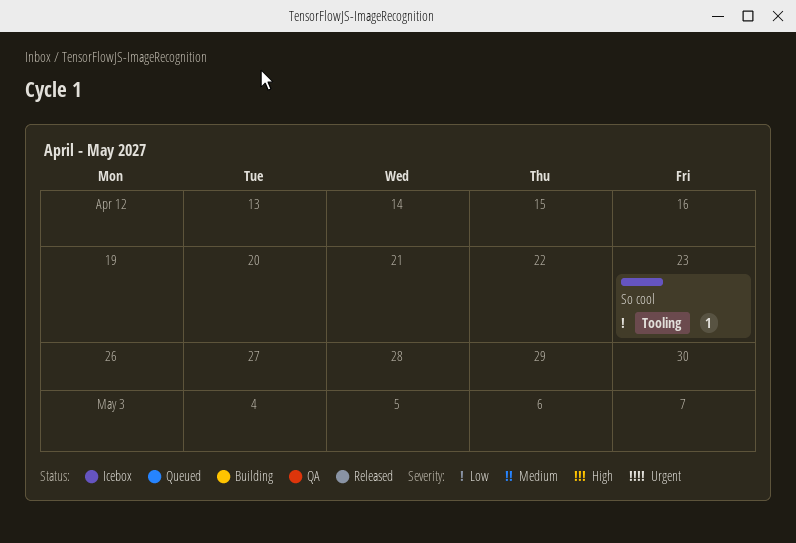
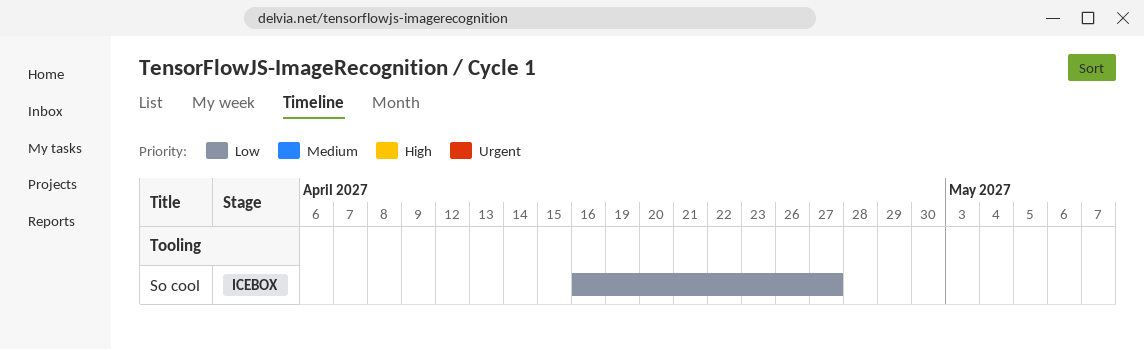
So cool, due: Apr 23 -> Apr 27

